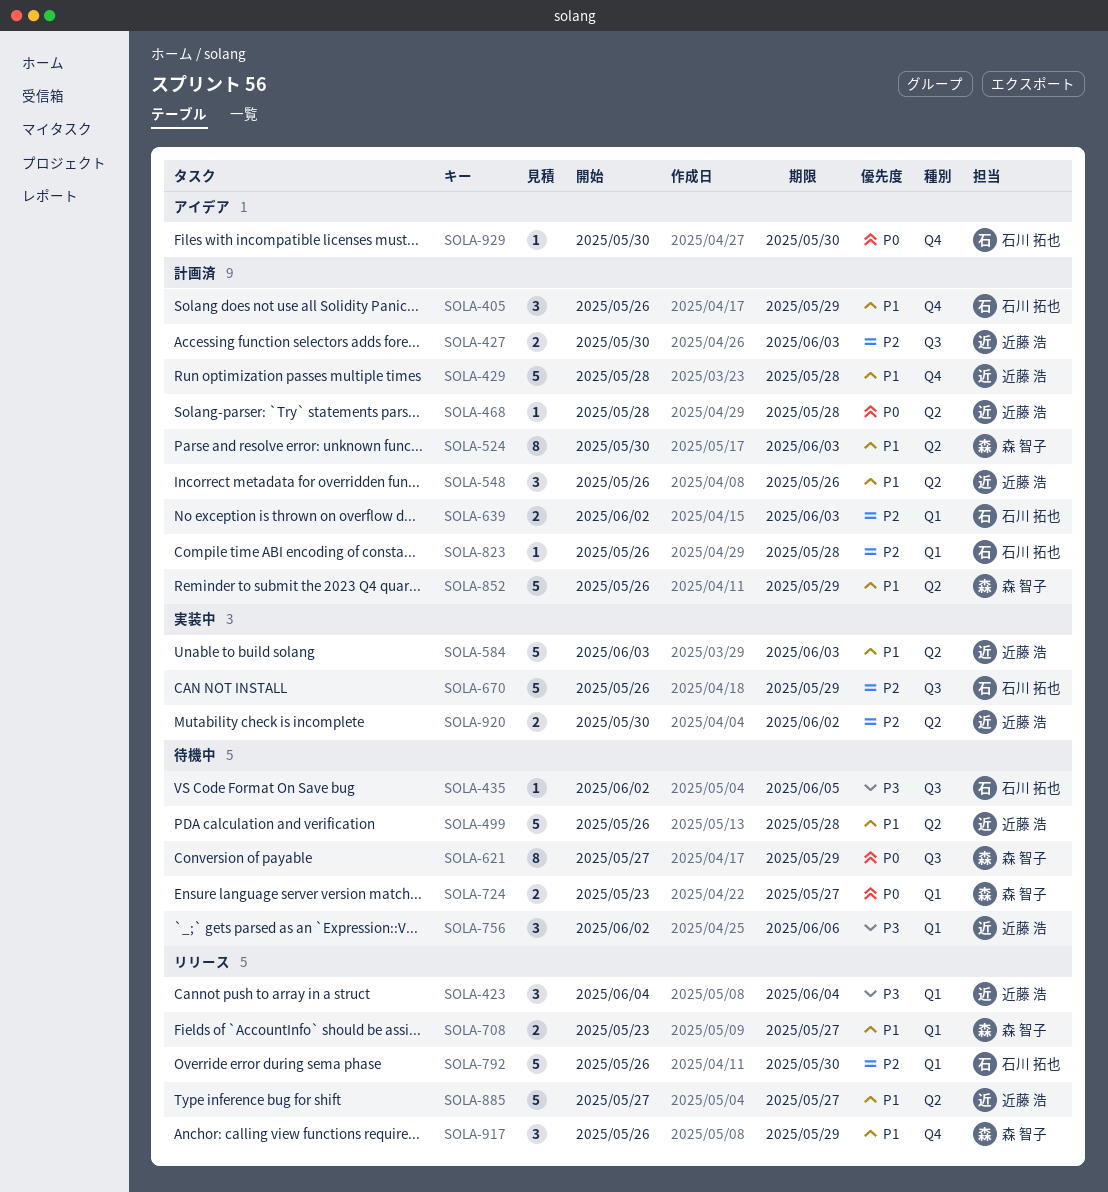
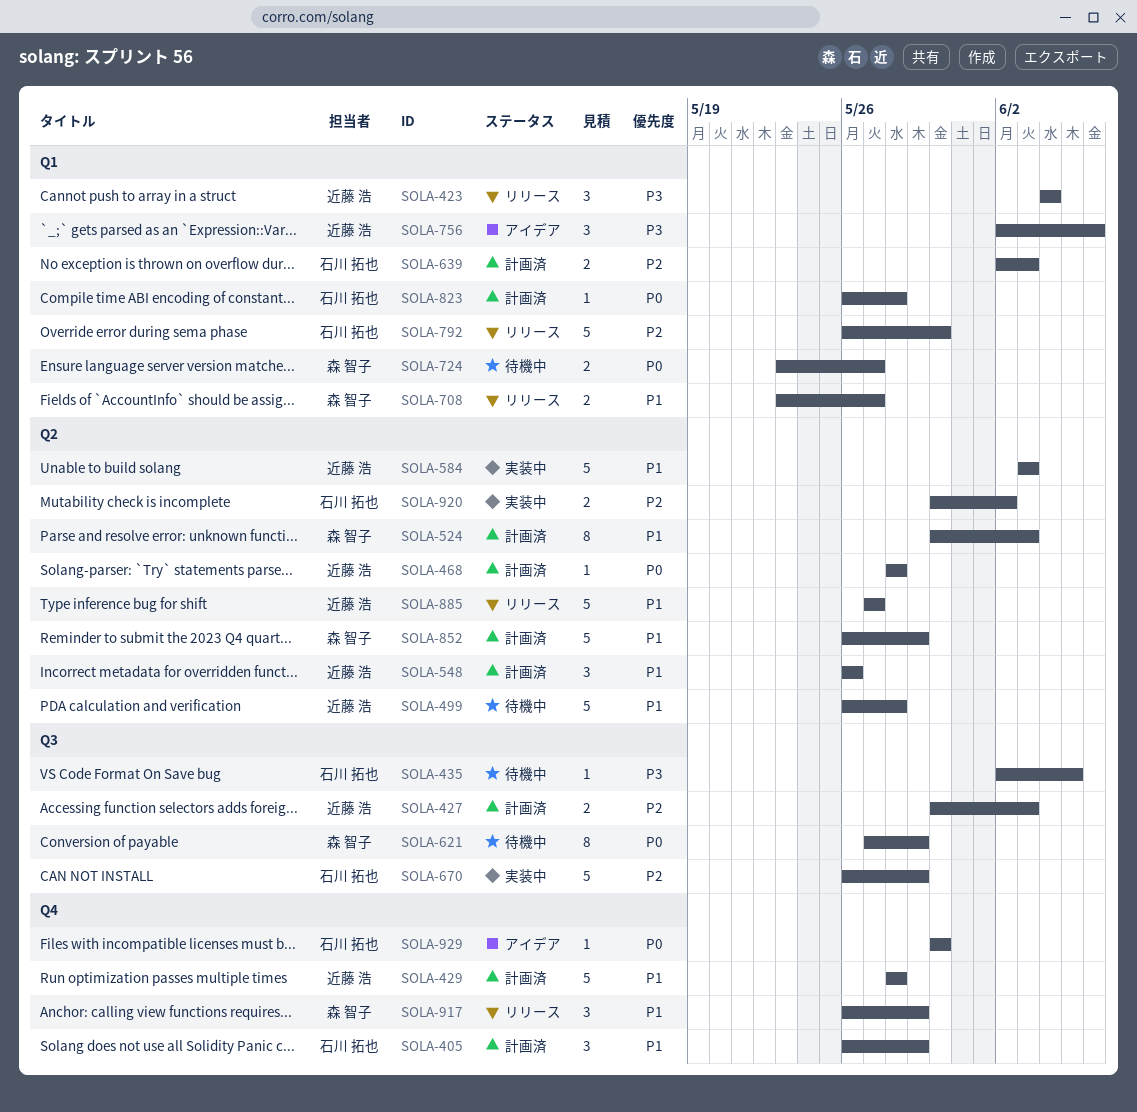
SOLA-756, status: 待機中 -> アイデア
SOLA-823, priority: P2 -> P0
SOLA-920, owner: 近藤 浩 -> 石川 拓也

